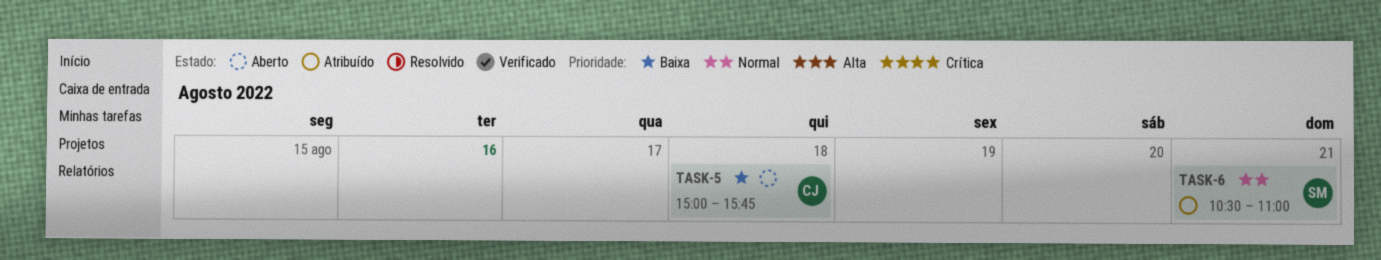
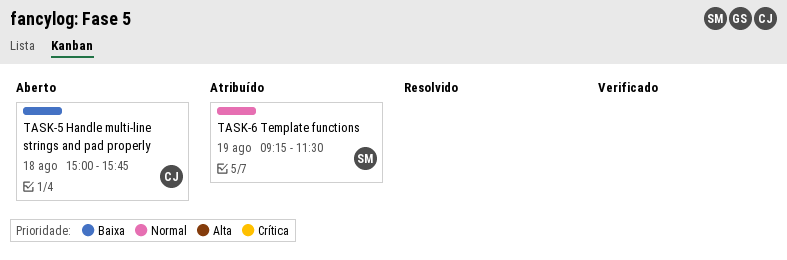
TASK-6, day: Aug 21 -> Aug 19
TASK-6, begins: 10:30 -> 09:15
TASK-6, ends: 11:00 -> 11:30

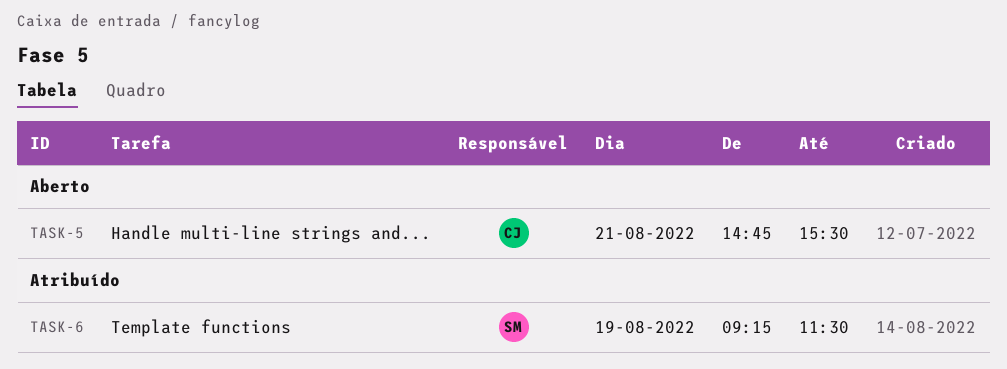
TASK-5, day: Aug 18 -> Aug 21
TASK-5, begins: 15:00 -> 14:45
TASK-5, ends: 15:45 -> 15:30

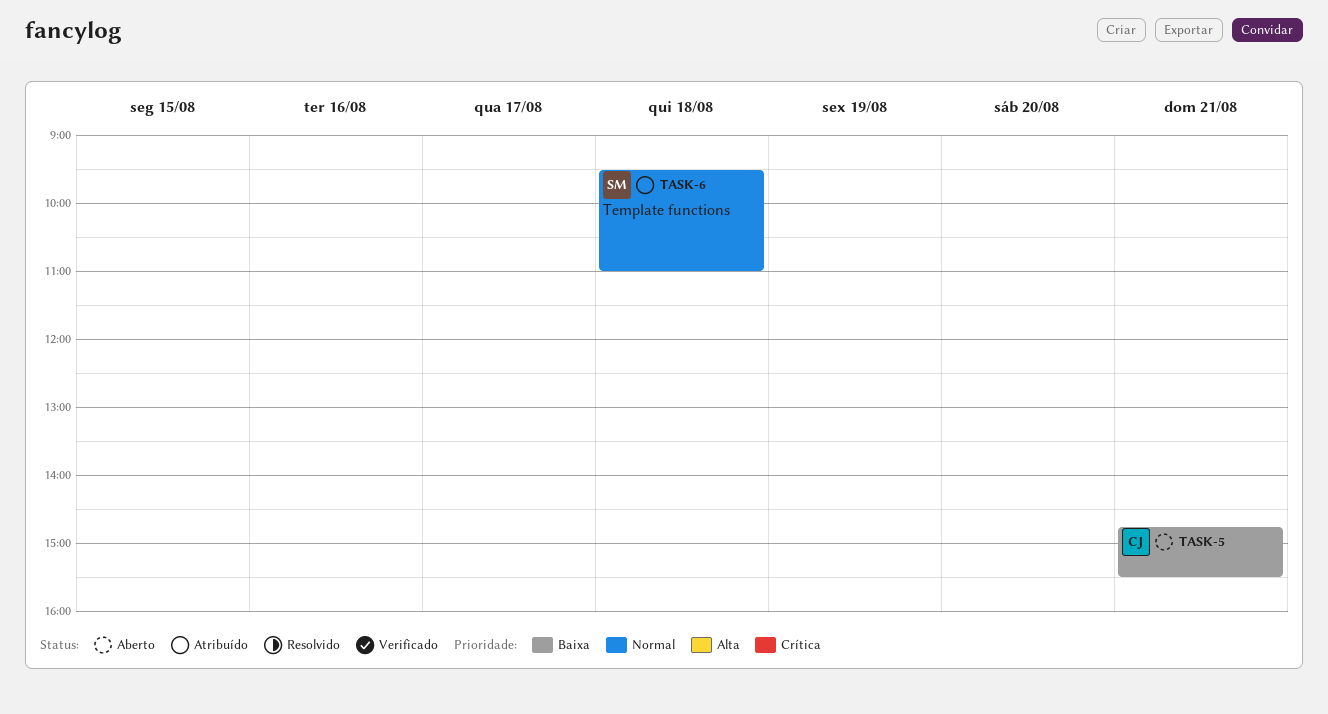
TASK-6, day: Aug 19 -> Aug 18
TASK-6, begins: 09:15 -> 09:30
TASK-6, ends: 11:30 -> 11:00

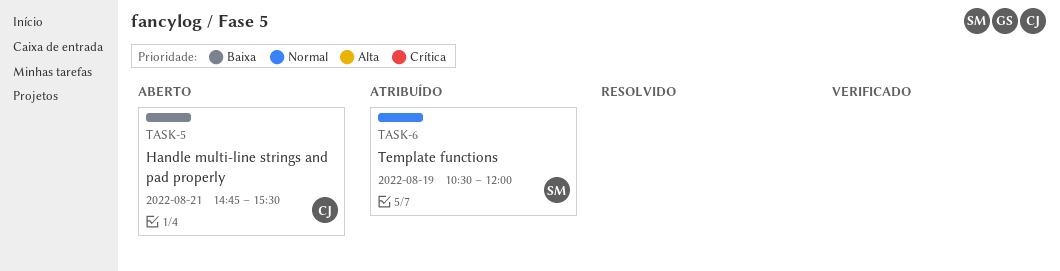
TASK-6, day: Aug 18 -> Aug 19
TASK-6, begins: 09:30 -> 10:30
TASK-6, ends: 11:00 -> 12:00

